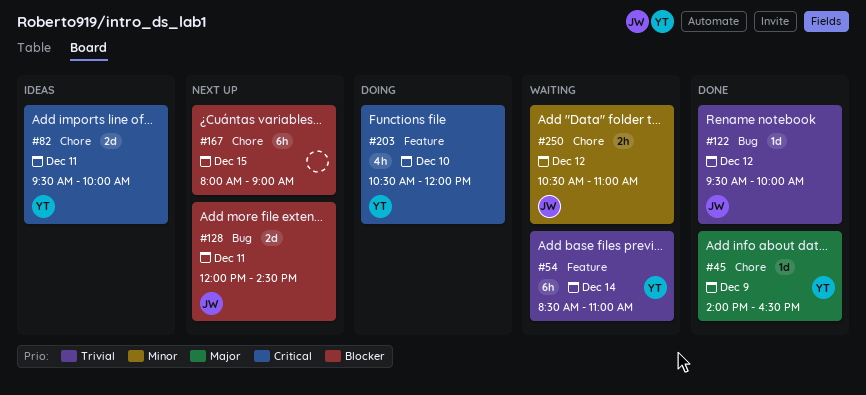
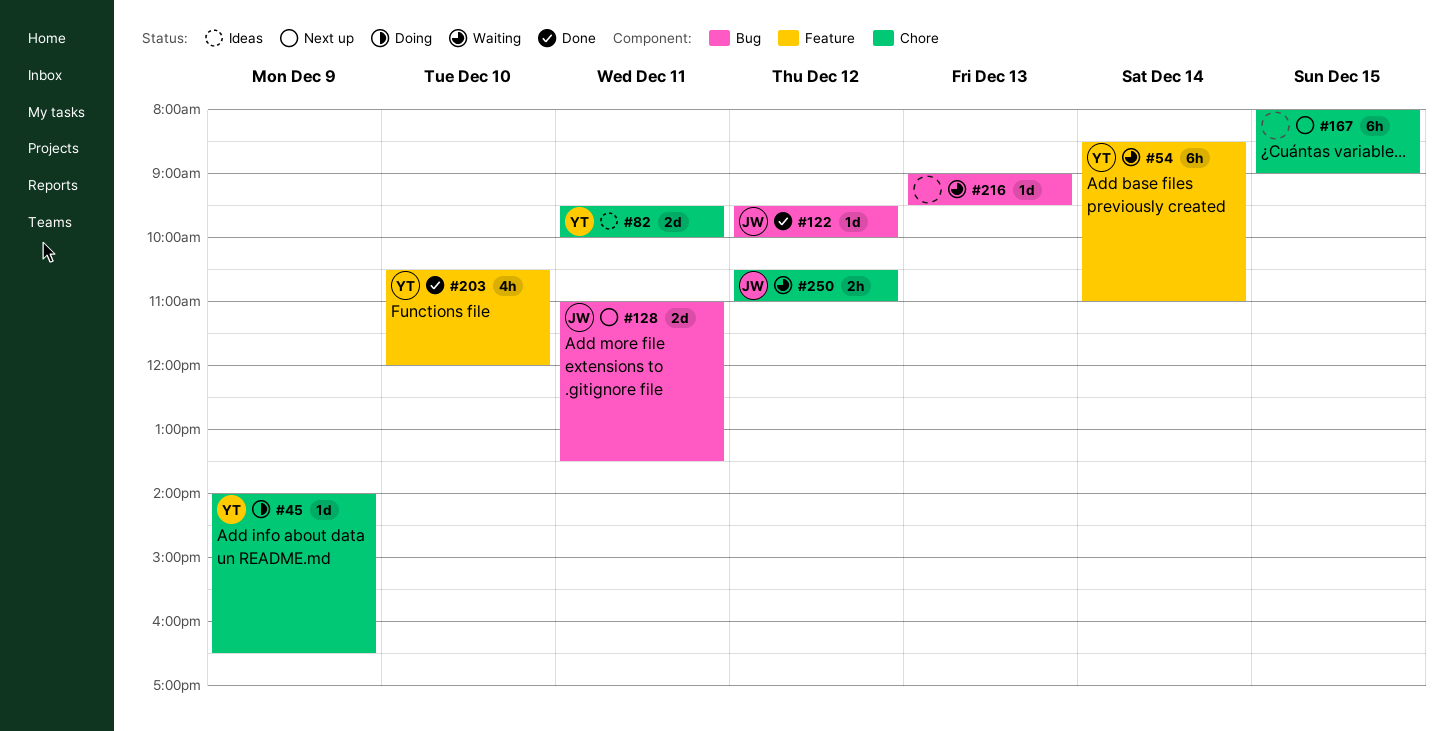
#45, status: Done -> Doing
#128, begins: 12:00 -> 11:00
#128, ends: 14:30 -> 13:30
#203, status: Doing -> Done
#216: none -> present

